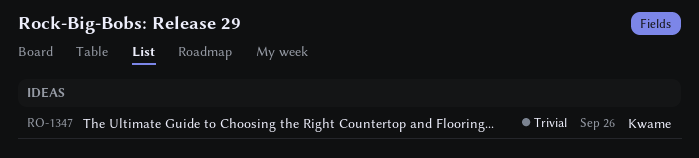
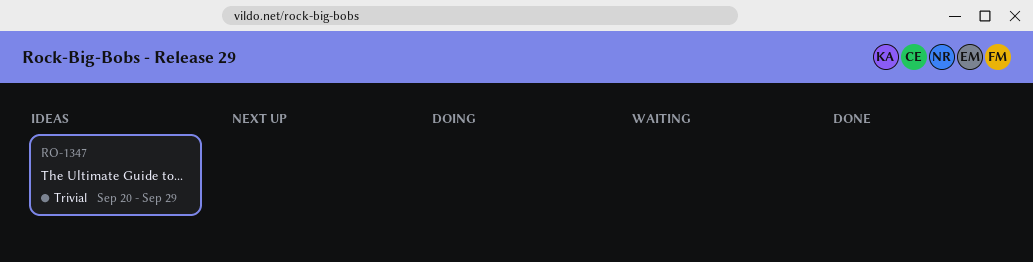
RO-1347, due: Sep 26 -> Sep 29

